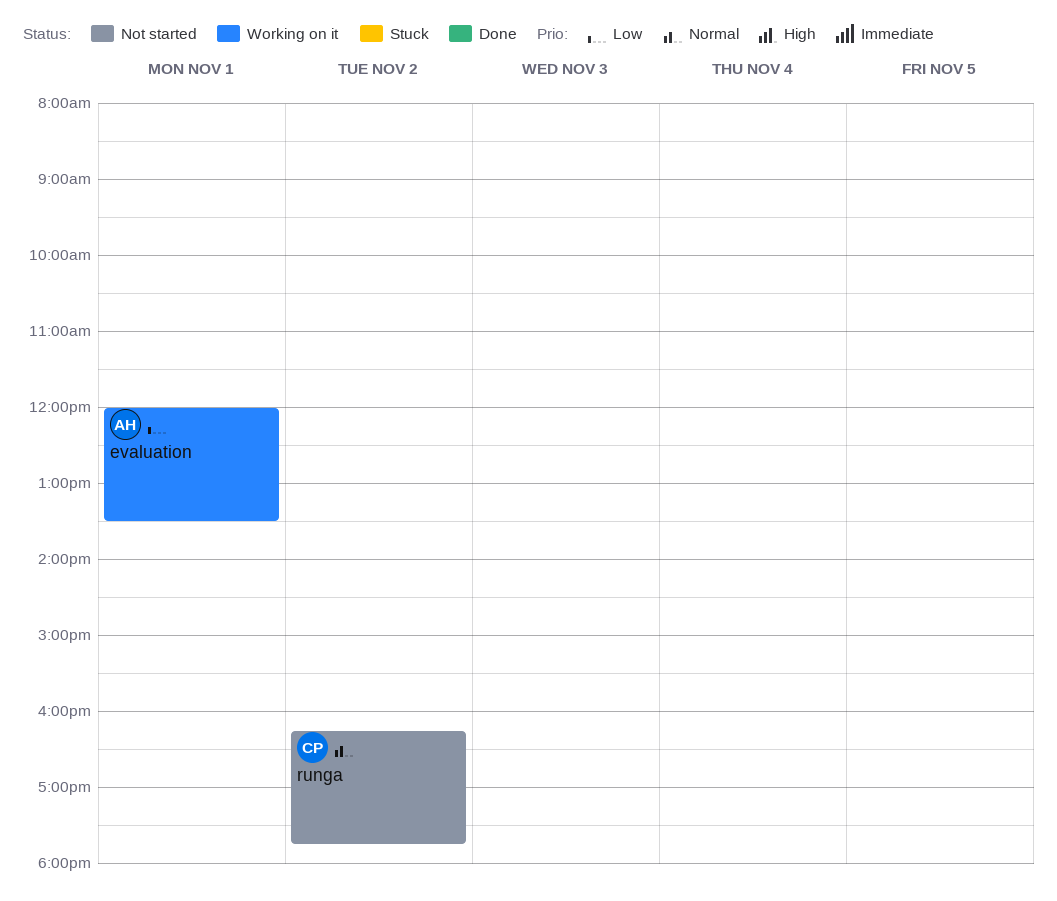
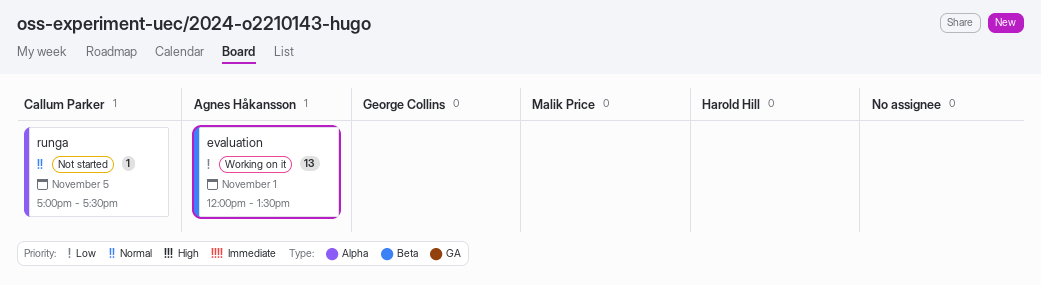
runga, day: Nov 2 -> Nov 5
runga, begins: 16:15 -> 17:00
runga, ends: 17:45 -> 17:30

